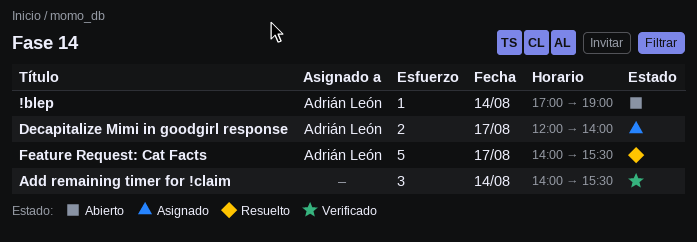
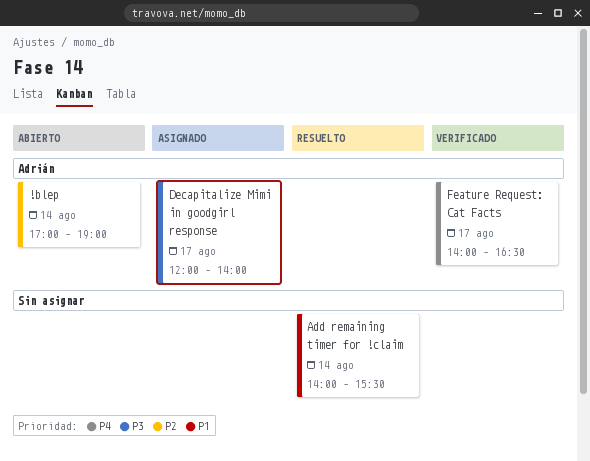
Add remaining timer for !claim, status: Verificado -> Resuelto
Feature Request: Cat Facts, status: Resuelto -> Verificado
Feature Request: Cat Facts, ends: 15:30 -> 16:30

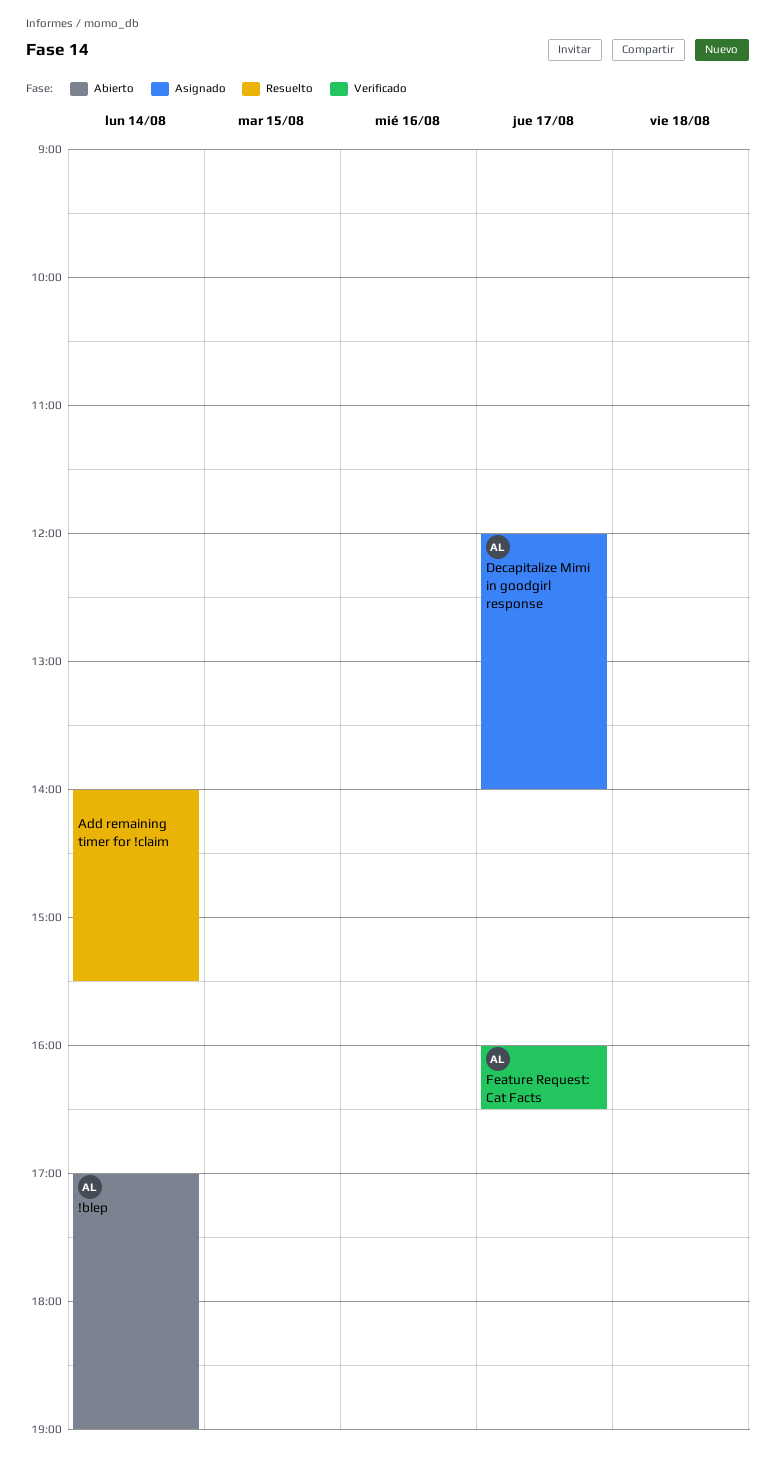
Feature Request: Cat Facts, begins: 14:00 -> 16:00

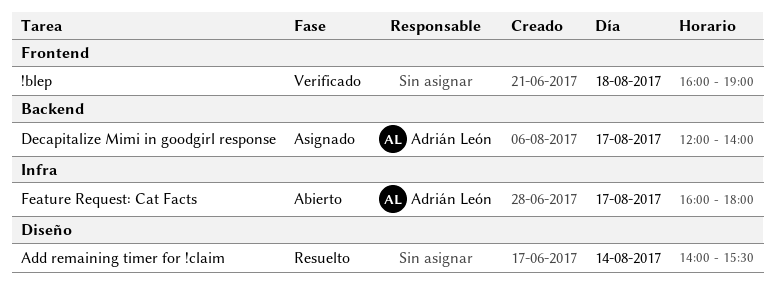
!blep, status: Abierto -> Verificado
!blep, owner: Adrián León -> none
!blep, day: Aug 14 -> Aug 18
!blep, begins: 17:00 -> 16:00
Feature Request: Cat Facts, status: Verificado -> Abierto
Feature Request: Cat Facts, ends: 16:30 -> 18:00

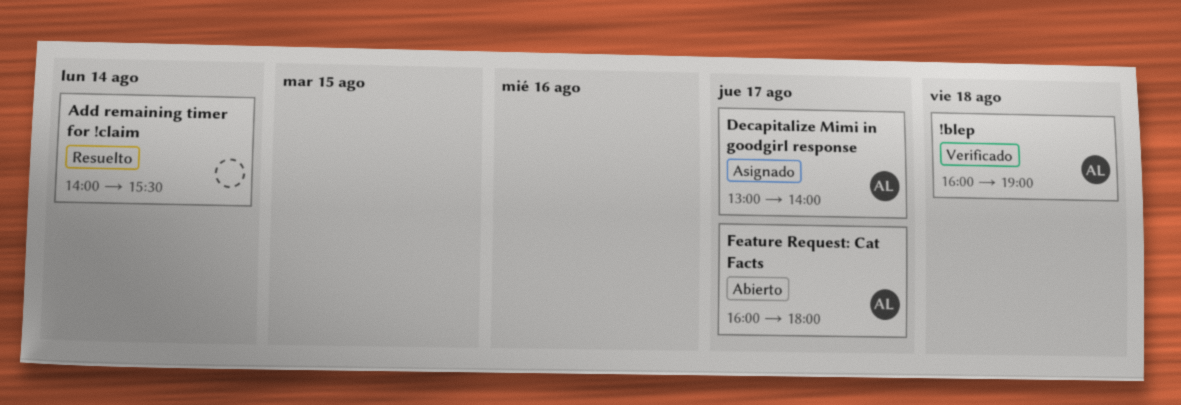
!blep, owner: none -> Adrián León
Decapitalize Mimi in goodgirl response, begins: 12:00 -> 13:00

